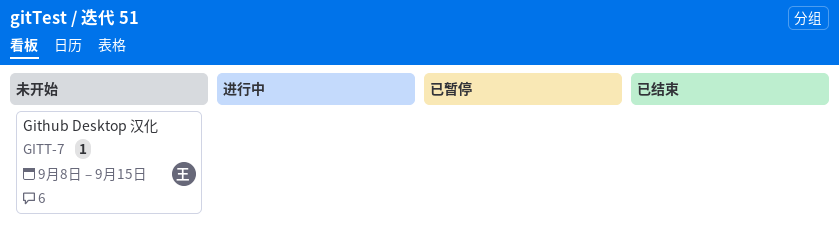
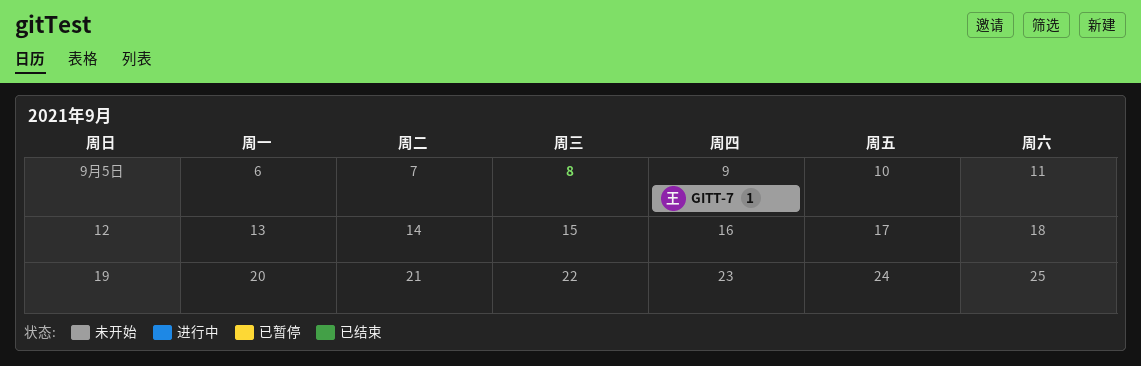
GITT-7, start: Sep 8 -> Sep 9
GITT-7, due: Sep 15 -> Sep 9

